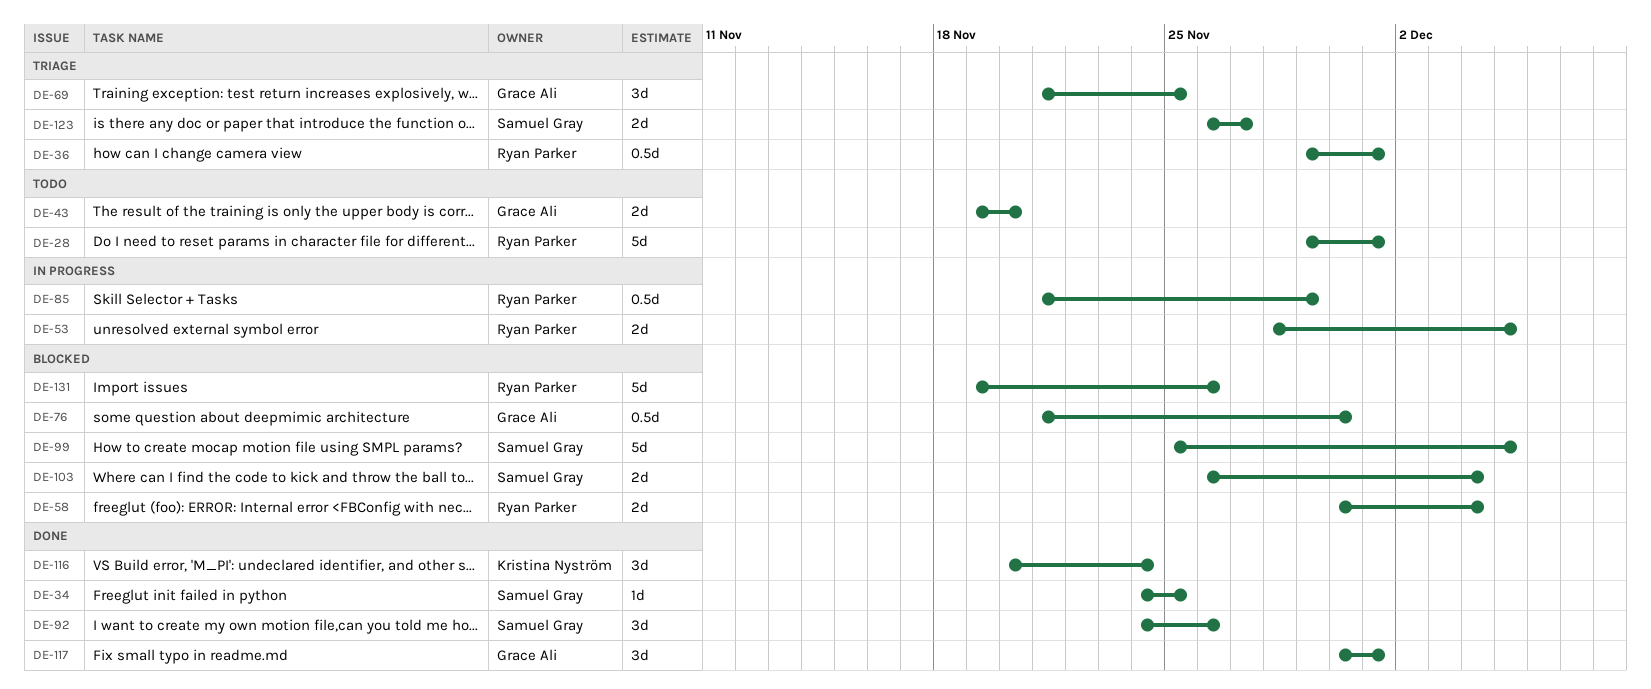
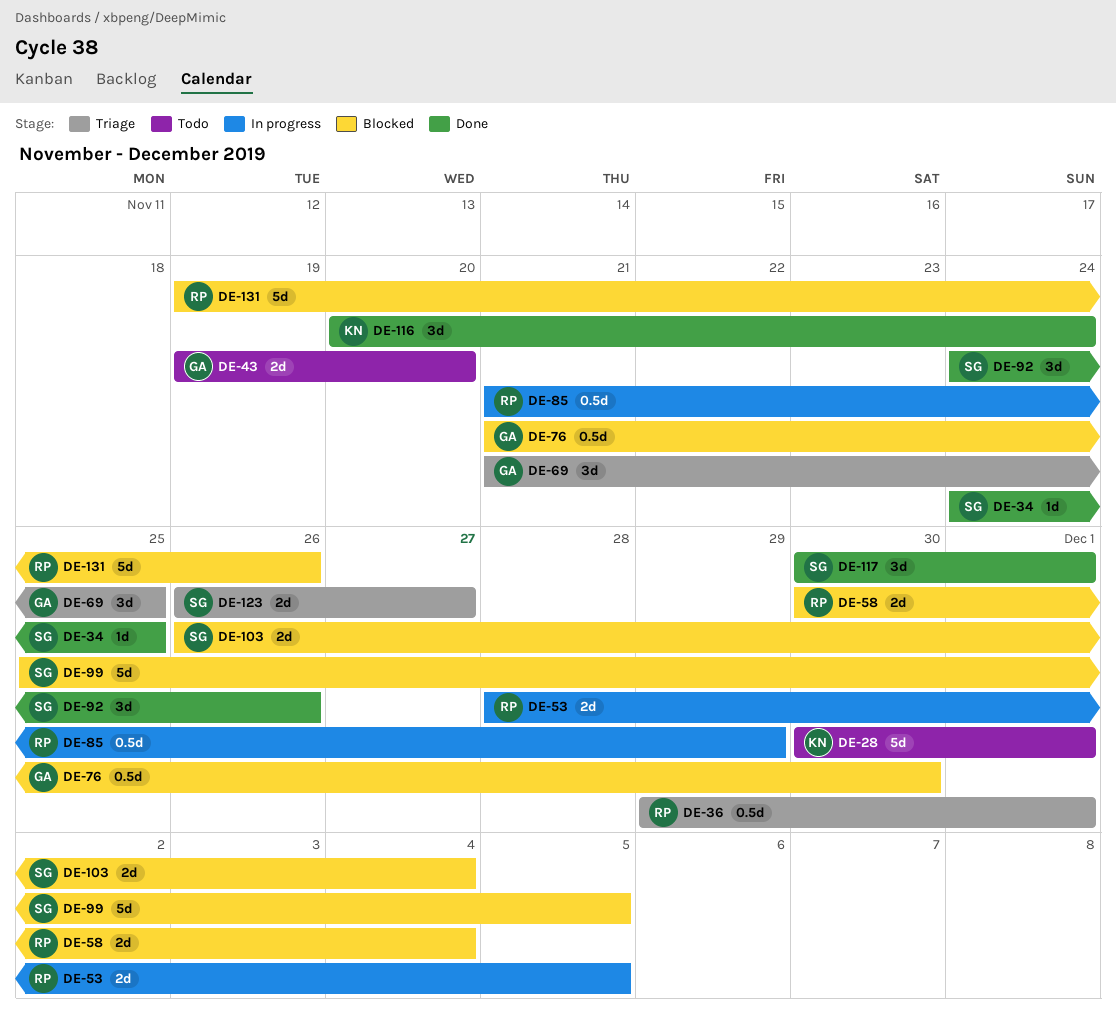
DE-28, owner: Ryan Parker -> Kristina Nyström
DE-28, start: Nov 29 -> Nov 30
DE-117, owner: Grace Ali -> Samuel Gray

